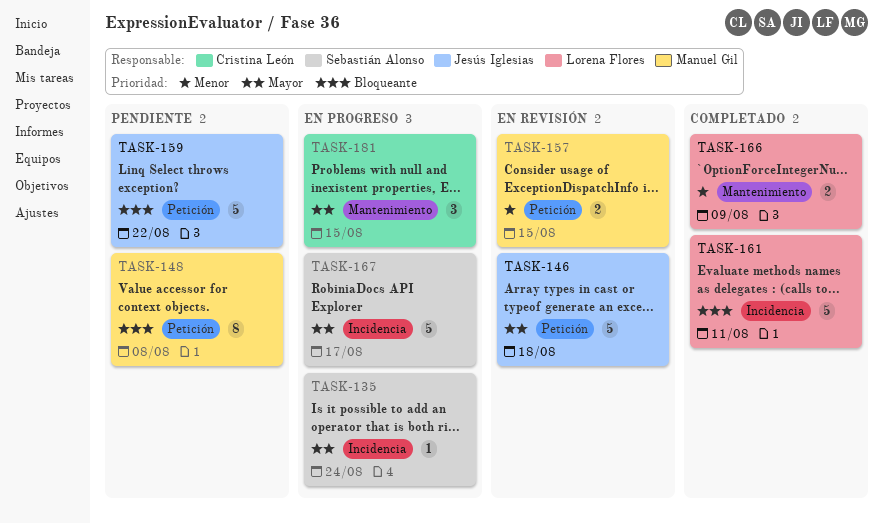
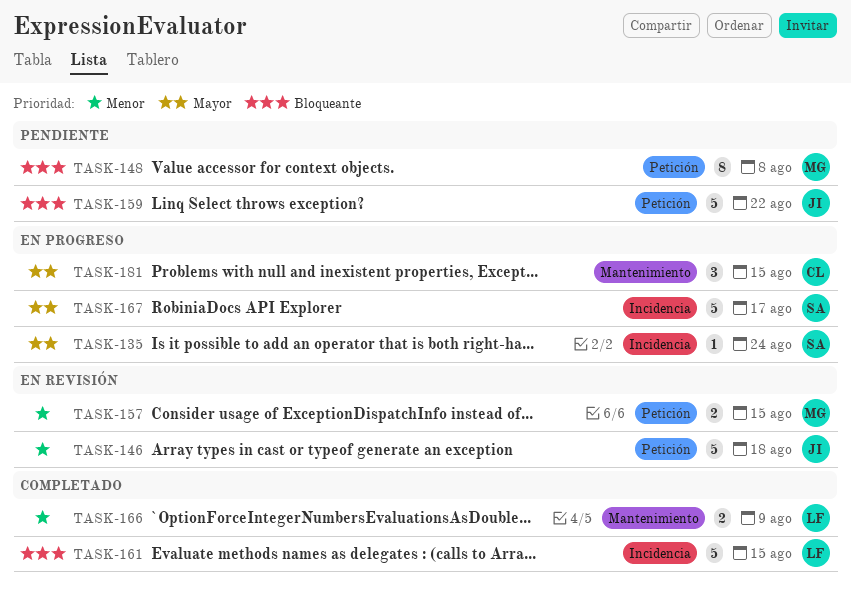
TASK-146, priority: Mayor -> Menor
TASK-161, due: Aug 11 -> Aug 15

